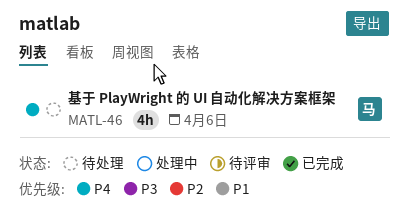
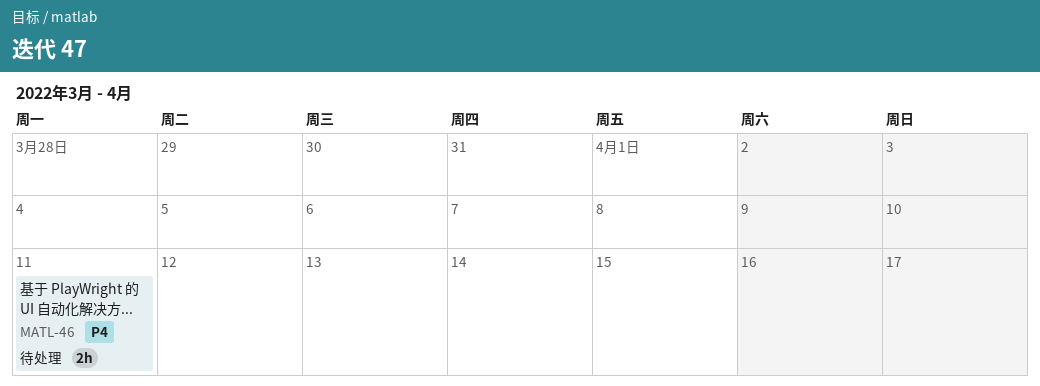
MATL-46, estimate: 4h -> 2h
MATL-46, due: Apr 6 -> Apr 11

